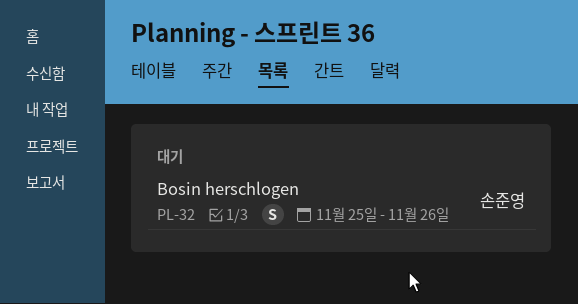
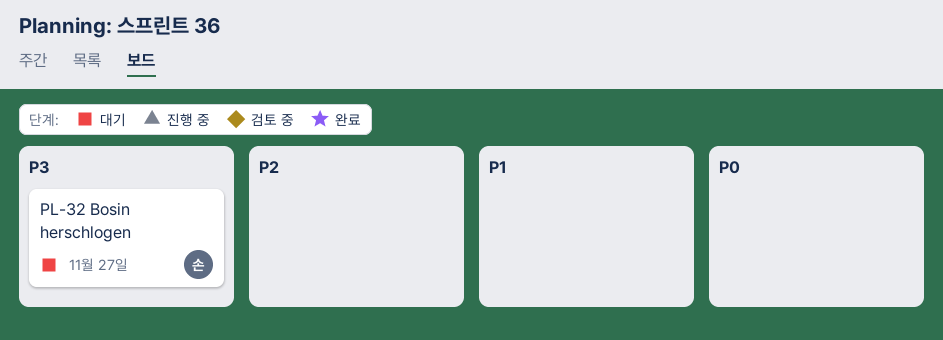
PL-32, due: Nov 26 -> Nov 27

